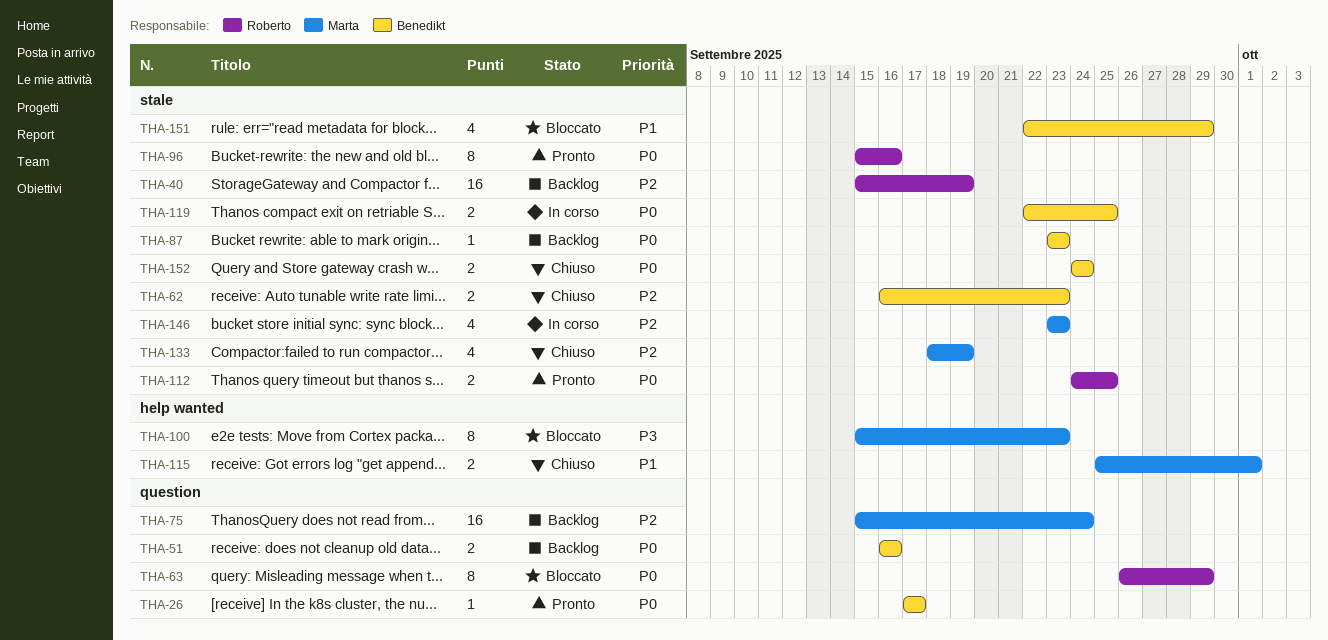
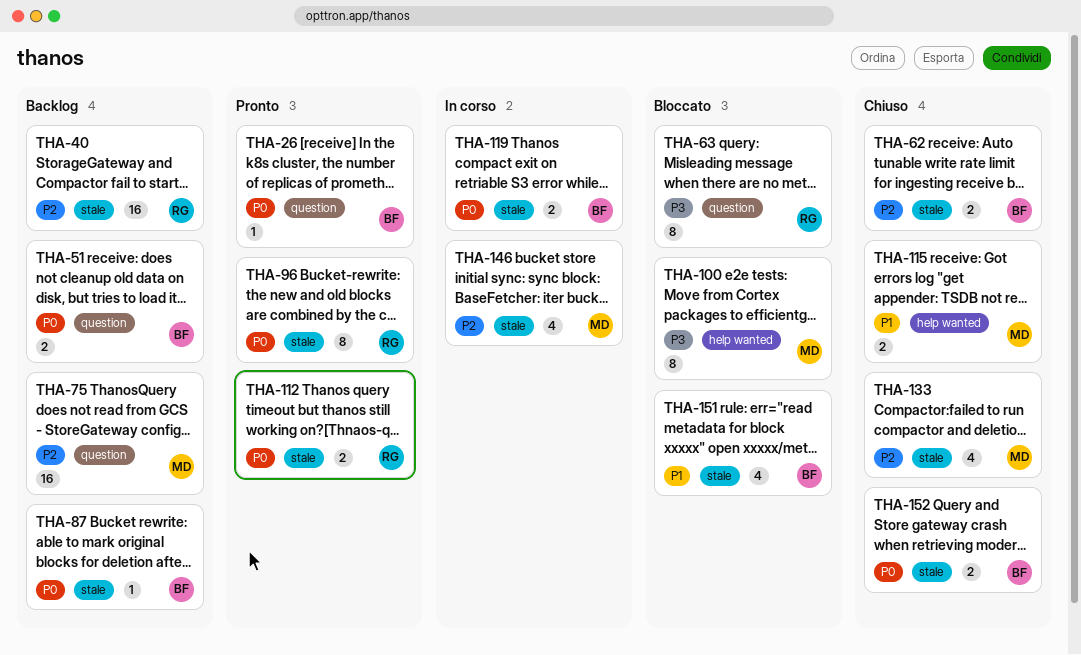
THA-63, priority: P0 -> P3

